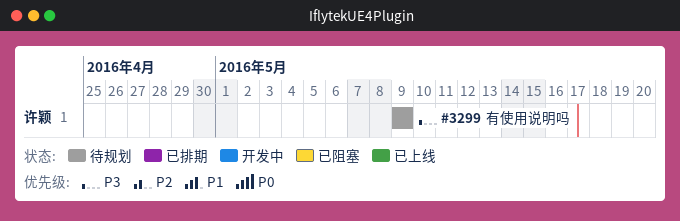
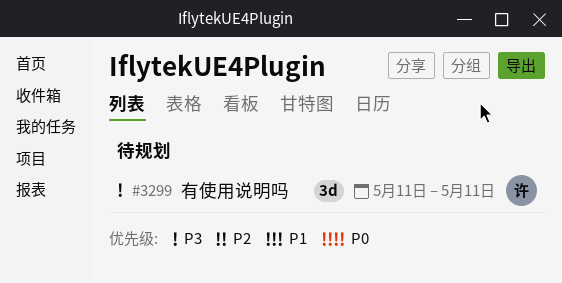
#3299, start: May 9 -> May 11
#3299, due: May 9 -> May 11

